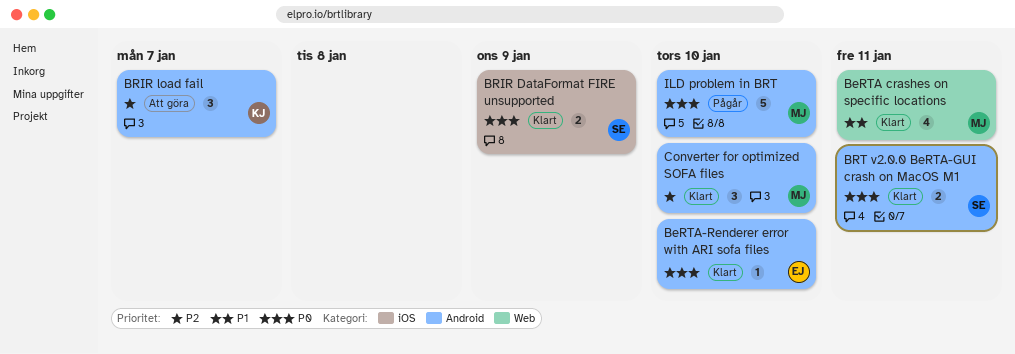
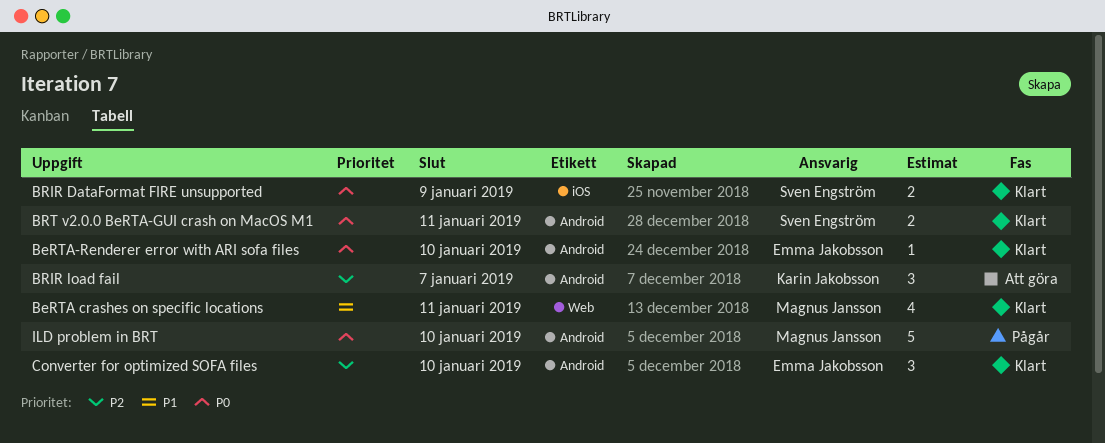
Converter for optimized SOFA files, owner: Magnus Jansson -> Emma Jakobsson

